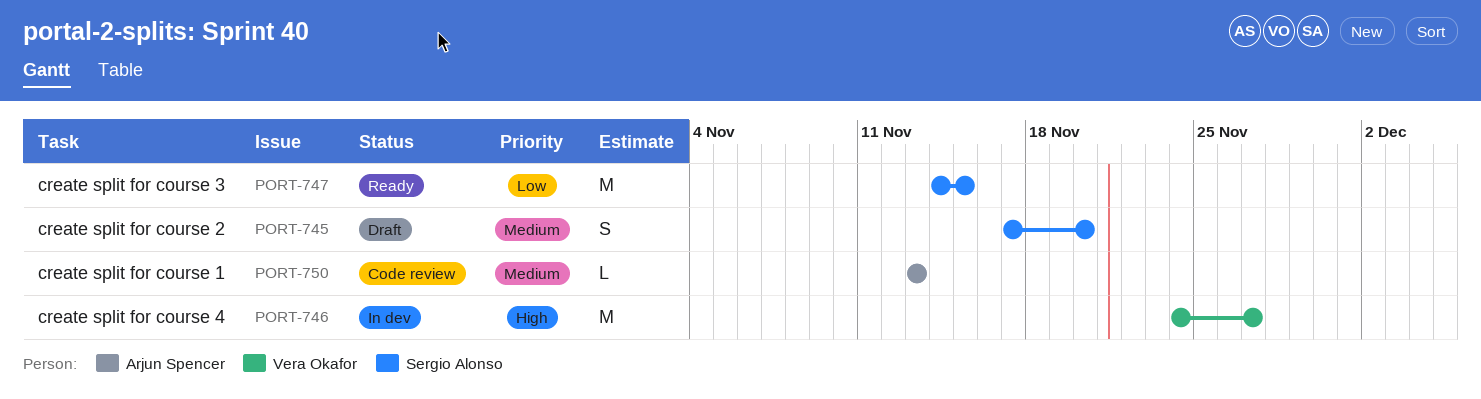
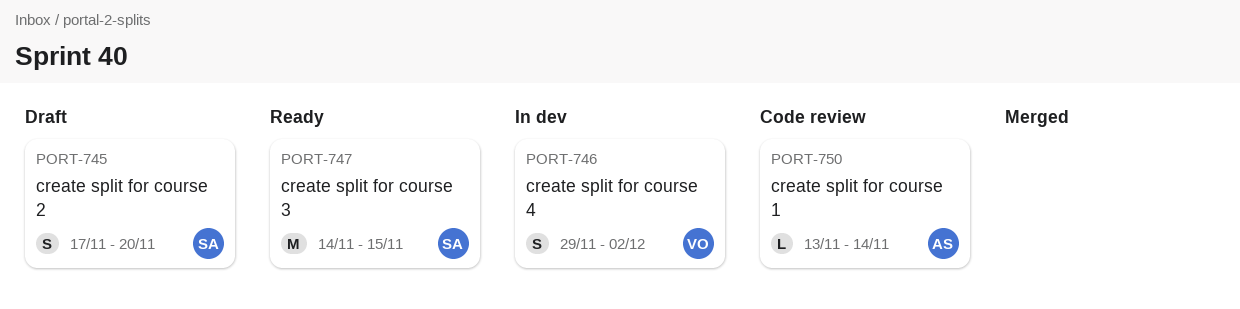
PORT-746, estimate: M -> S
PORT-746, start: Nov 24 -> Nov 29
PORT-746, due: Nov 27 -> Dec 2
PORT-750, due: Nov 13 -> Nov 14

